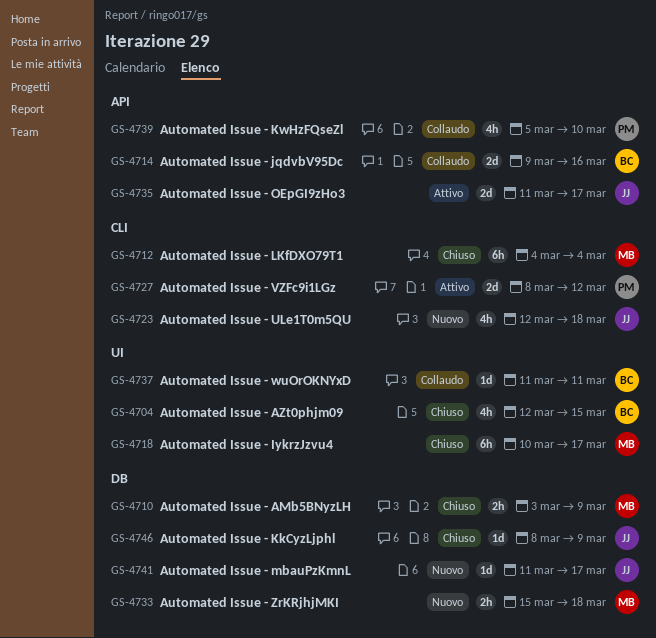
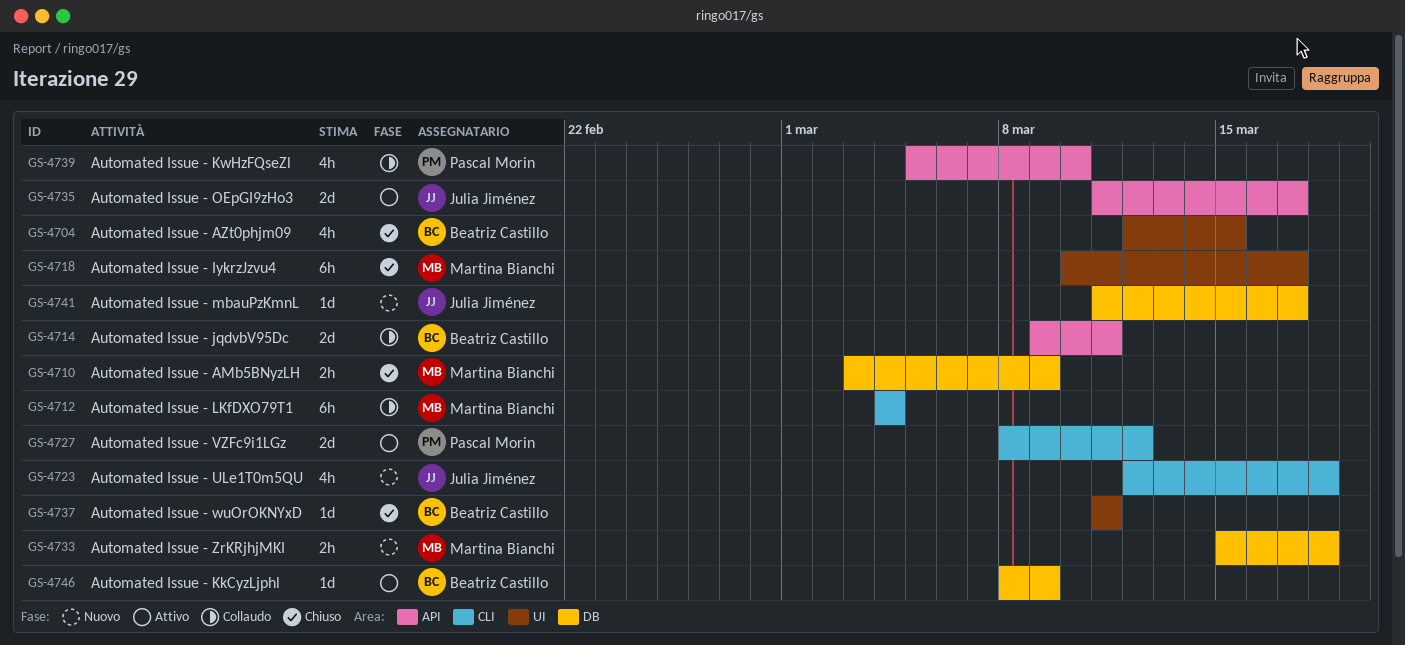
GS-4712, status: Chiuso -> Collaudo
GS-4714, due: Mar 16 -> Mar 11
GS-4737, status: Collaudo -> Chiuso
GS-4746, status: Chiuso -> Attivo
GS-4746, owner: Julia Jiménez -> Beatriz Castillo

